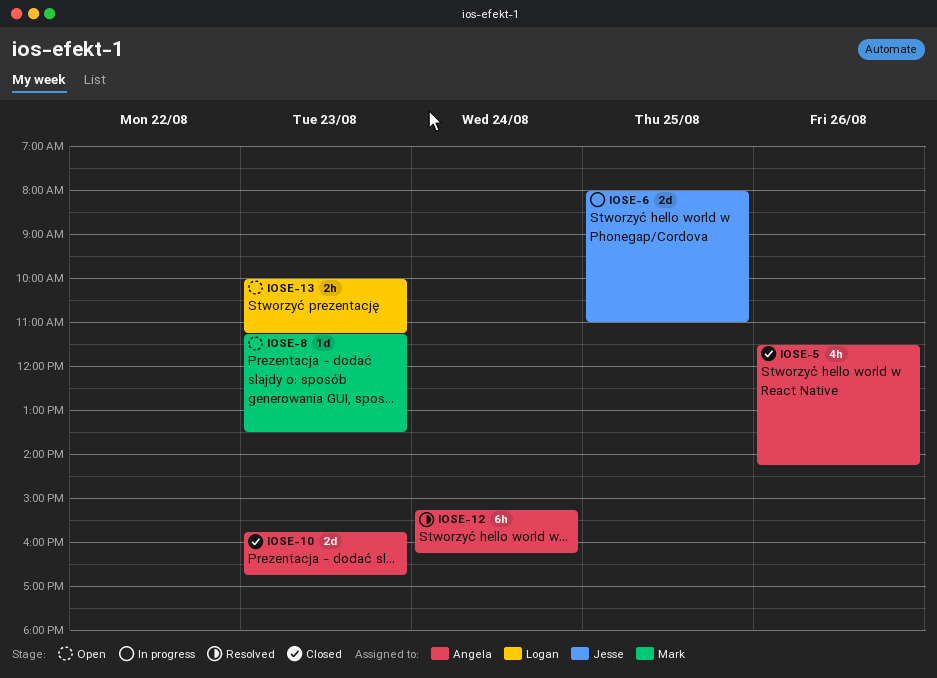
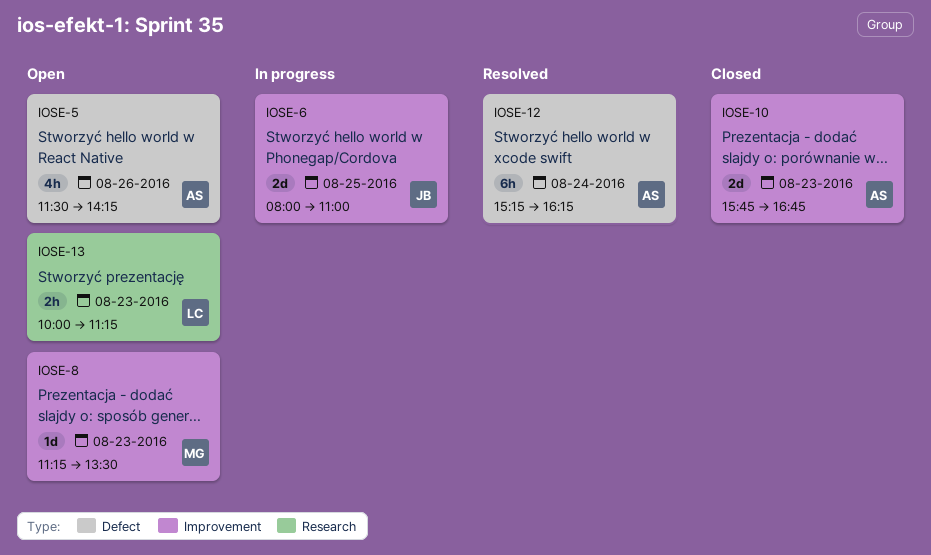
IOSE-5, status: Closed -> Open

